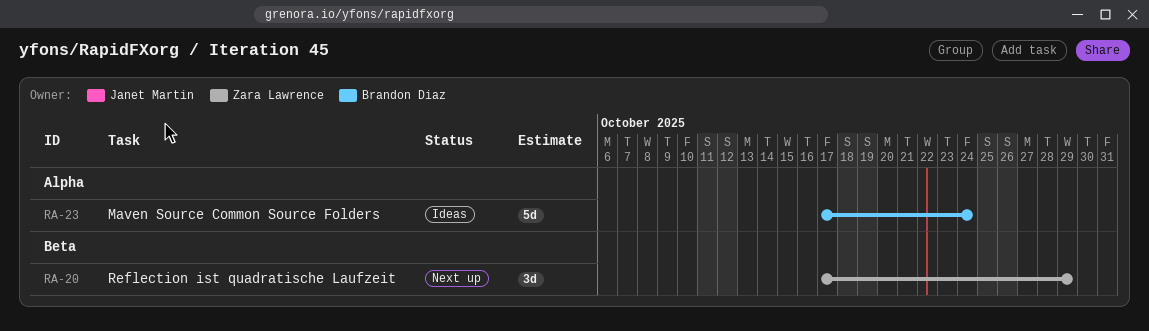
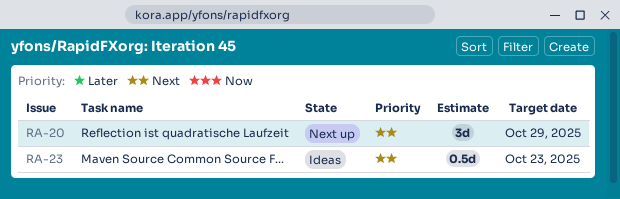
RA-23, estimate: 5d -> 0.5d
RA-23, due: Oct 24 -> Oct 23

